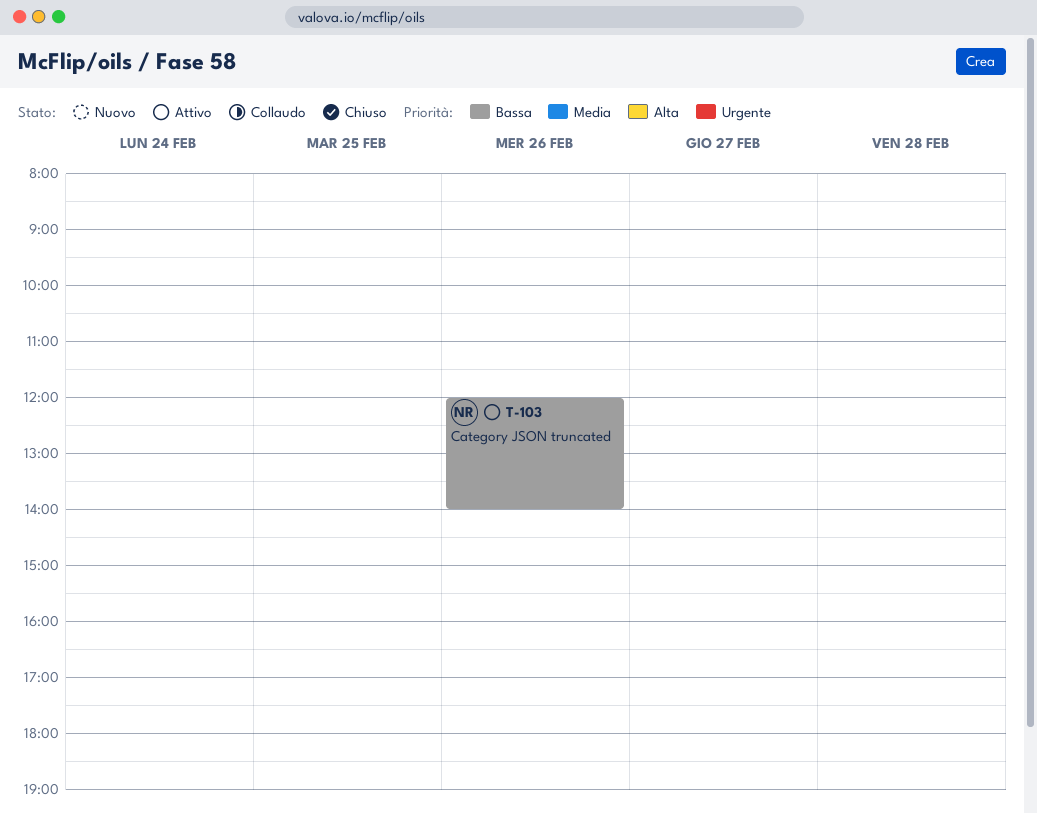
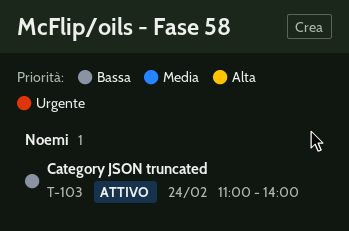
T-103, day: Feb 26 -> Feb 24
T-103, begins: 12:00 -> 11:00

